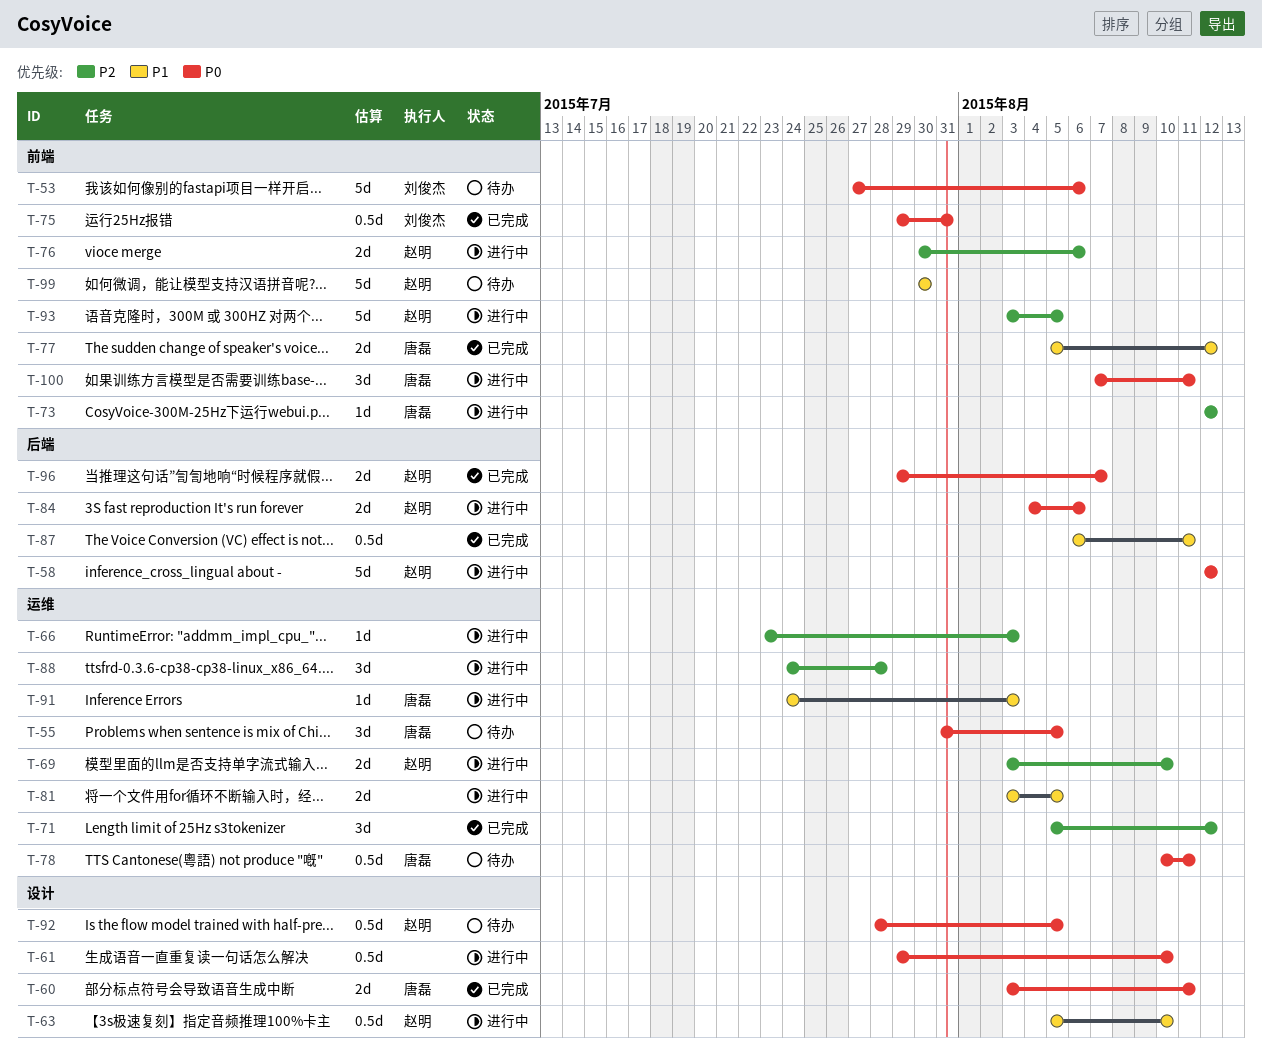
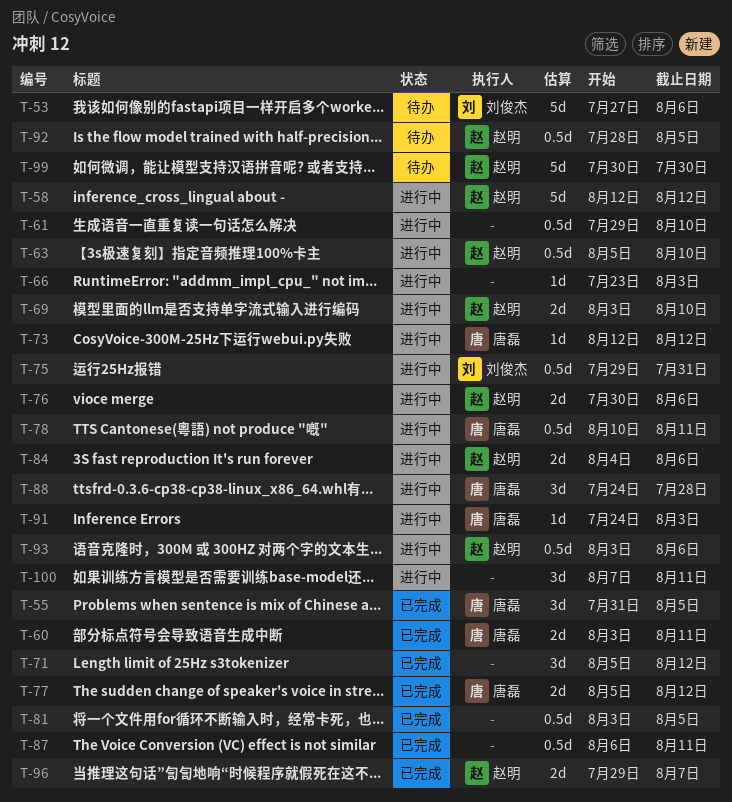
T-55, status: 待办 -> 已完成
T-75, status: 已完成 -> 进行中
T-78, status: 待办 -> 进行中
T-81, status: 进行中 -> 已完成
T-81, estimate: 2d -> 0.5d
T-88, owner: none -> 唐磊
T-93, estimate: 5d -> 0.5d
T-93, due: Aug 5 -> Aug 6
T-100, owner: 唐磊 -> none

